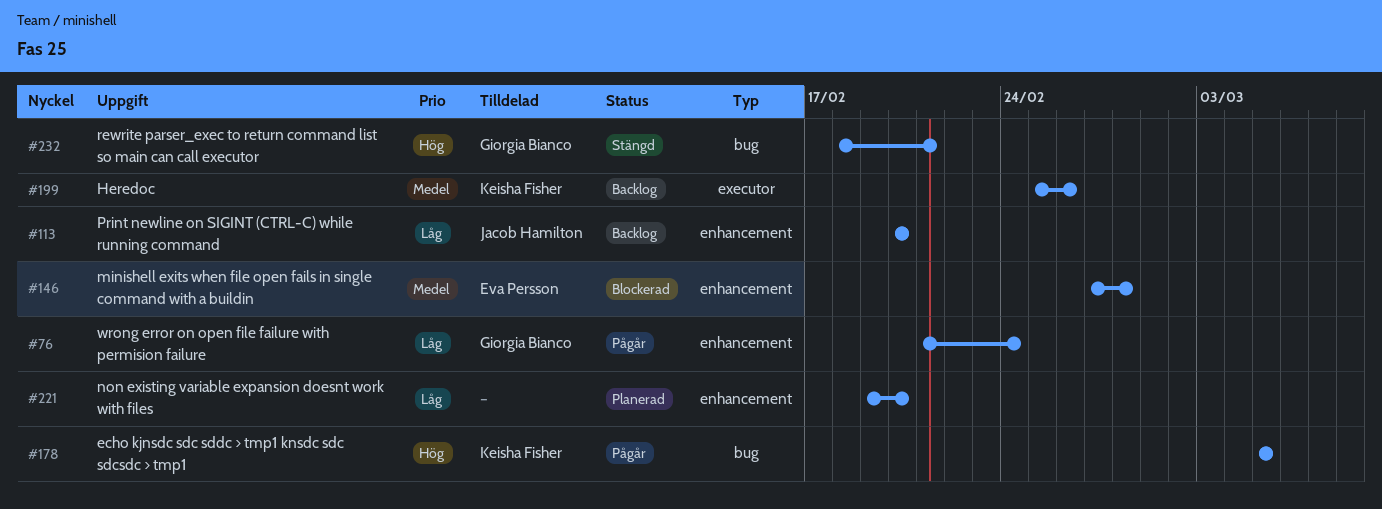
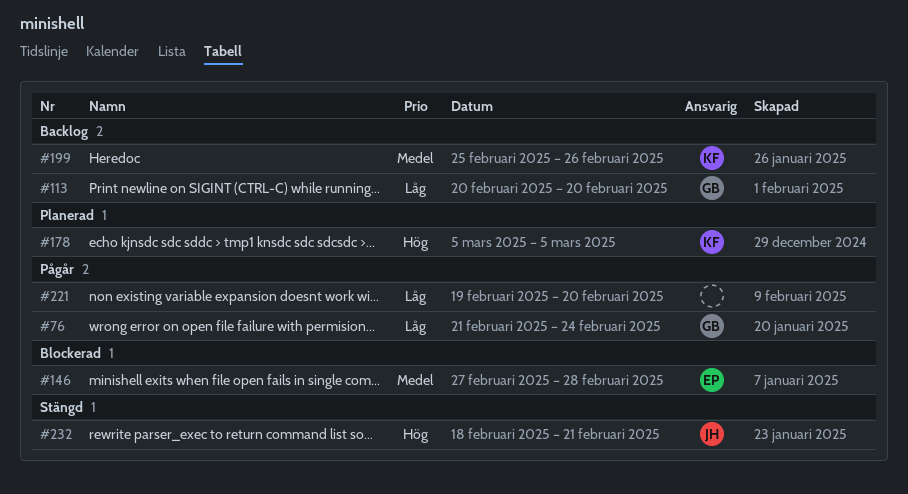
#113, owner: Jacob Hamilton -> Giorgia Bianco
#178, status: Pågår -> Planerad
#221, status: Planerad -> Pågår
#232, owner: Giorgia Bianco -> Jacob Hamilton

